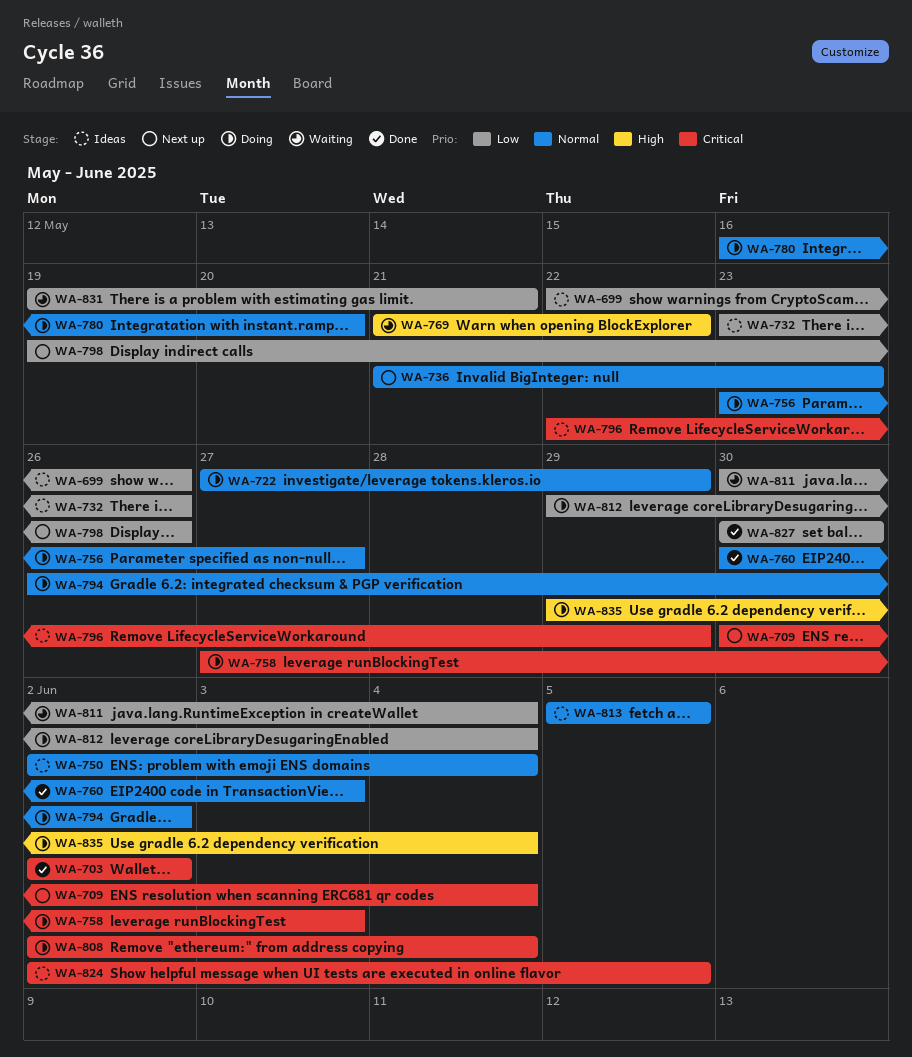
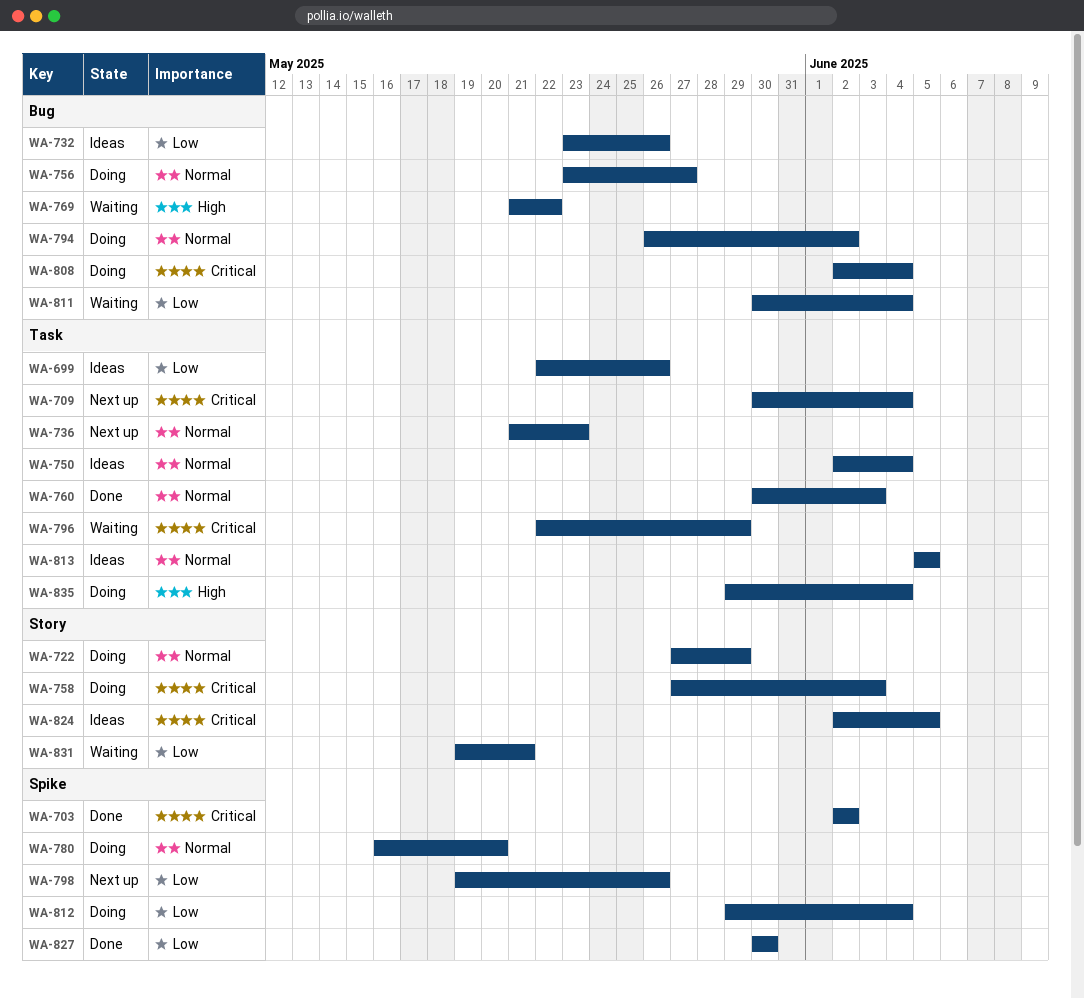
WA-796, status: Ideas -> Waiting

